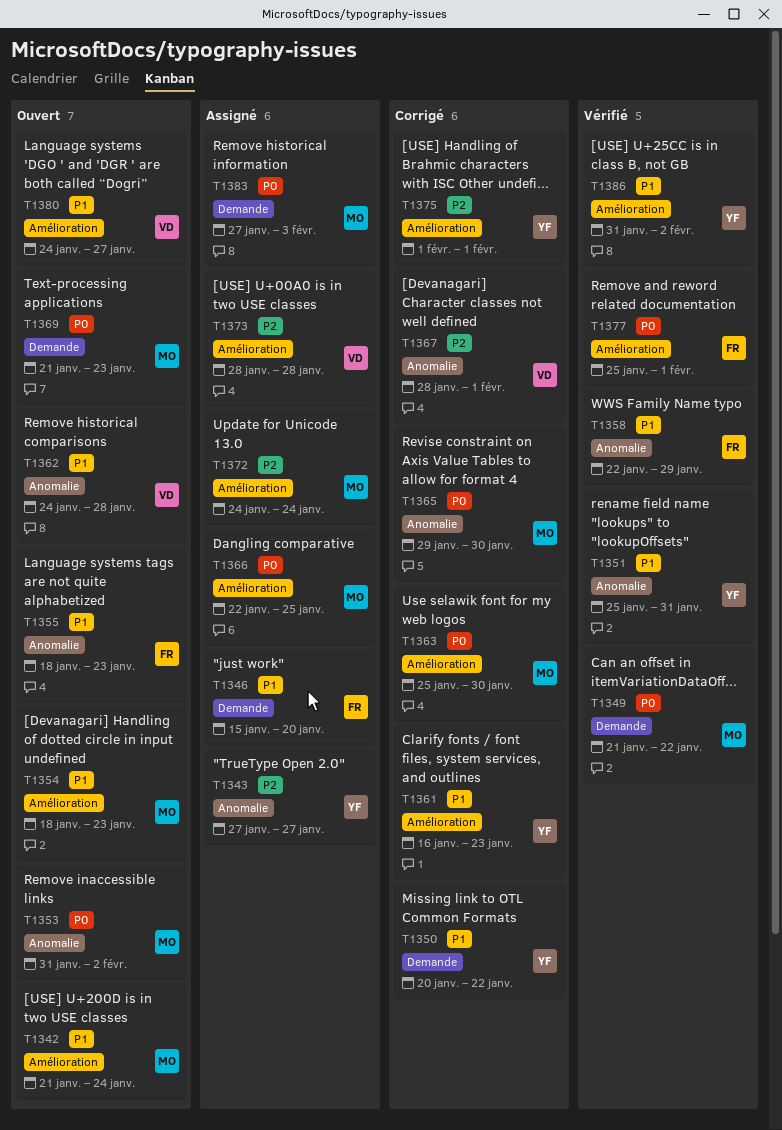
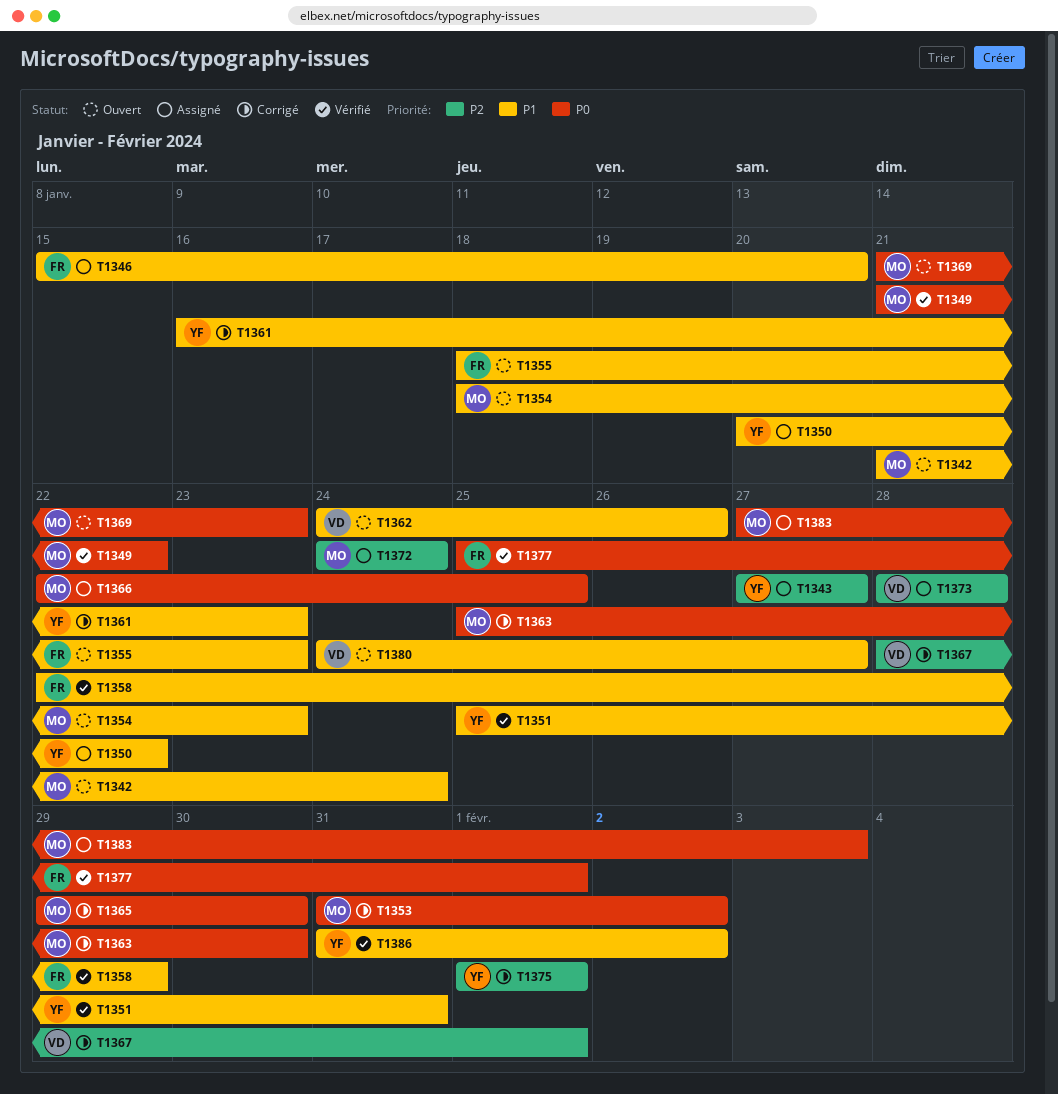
T1350, status: Corrigé -> Assigné
T1353, status: Ouvert -> Corrigé
T1362, due: Jan 28 -> Jan 26

